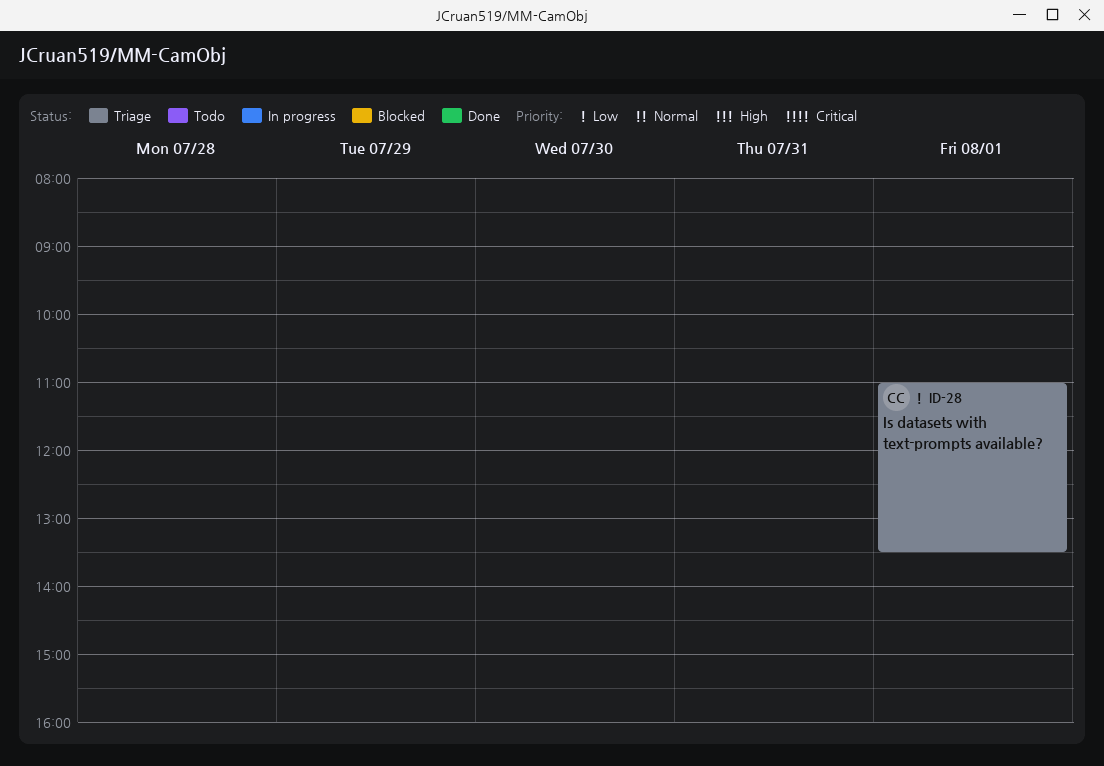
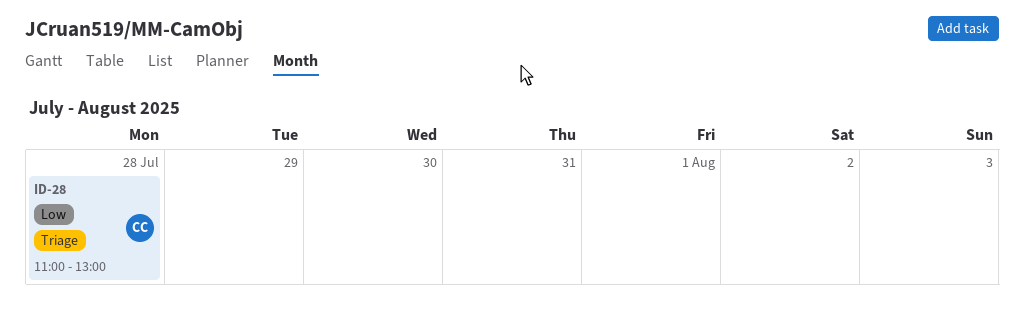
ID-28, day: Aug 1 -> Jul 28
ID-28, ends: 13:30 -> 13:00

